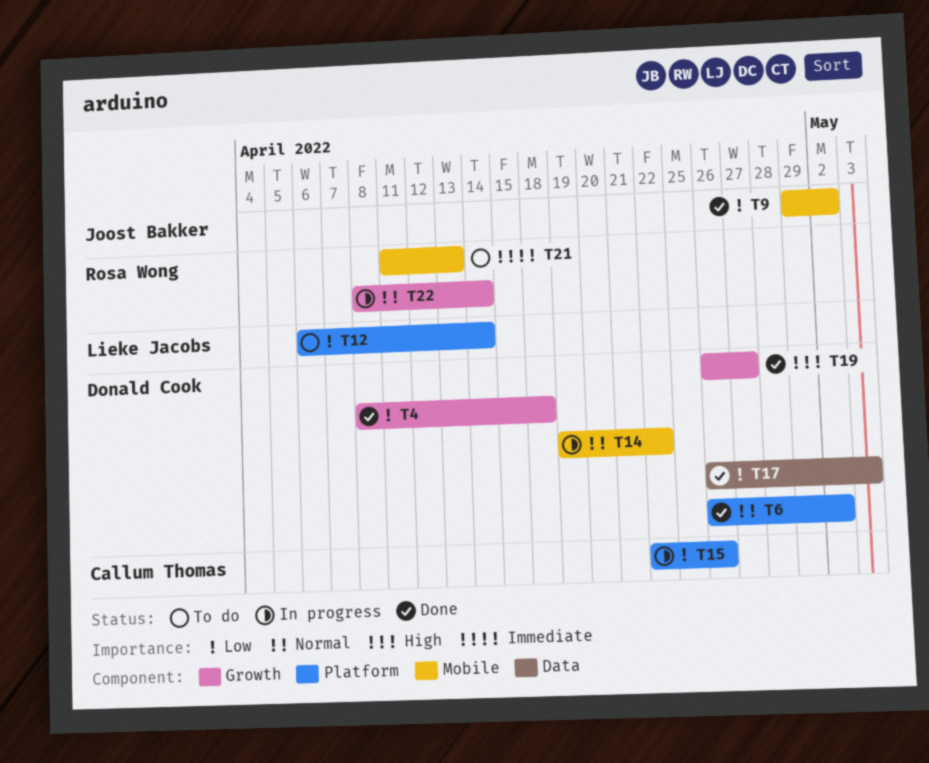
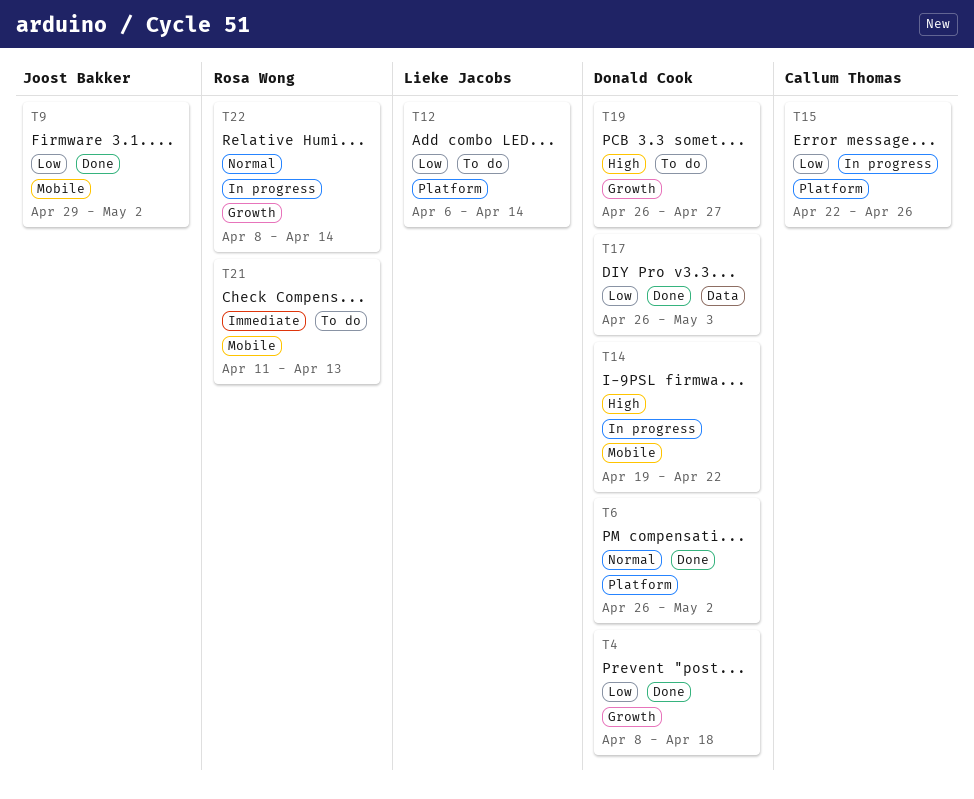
T14, priority: Normal -> High
T19, status: Done -> To do

